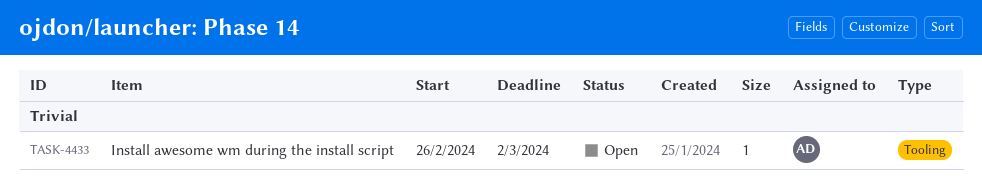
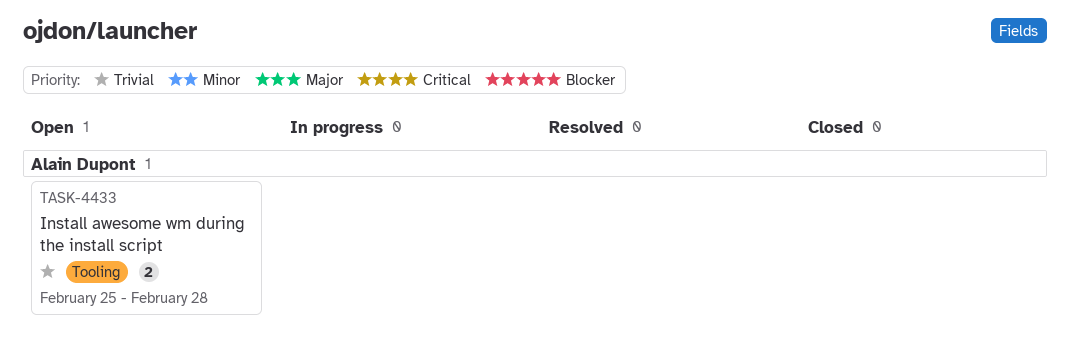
TASK-4433, estimate: 1 -> 2
TASK-4433, start: Feb 26 -> Feb 25
TASK-4433, due: Mar 2 -> Feb 28

